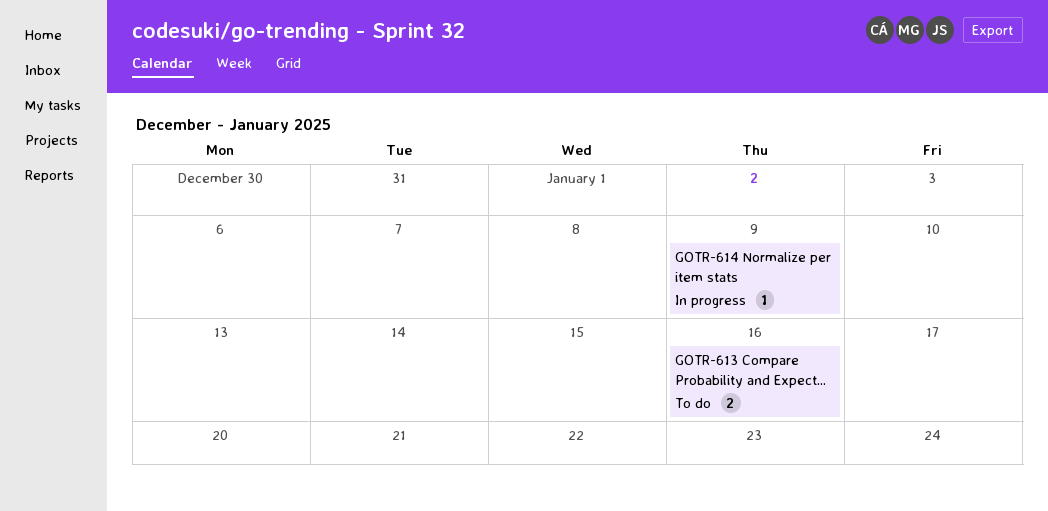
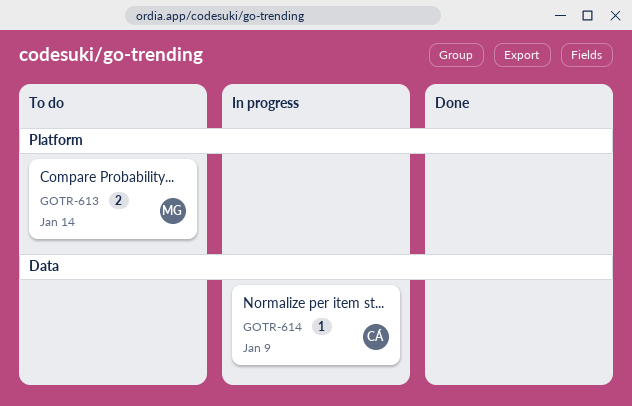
GOTR-613, due: Jan 16 -> Jan 14

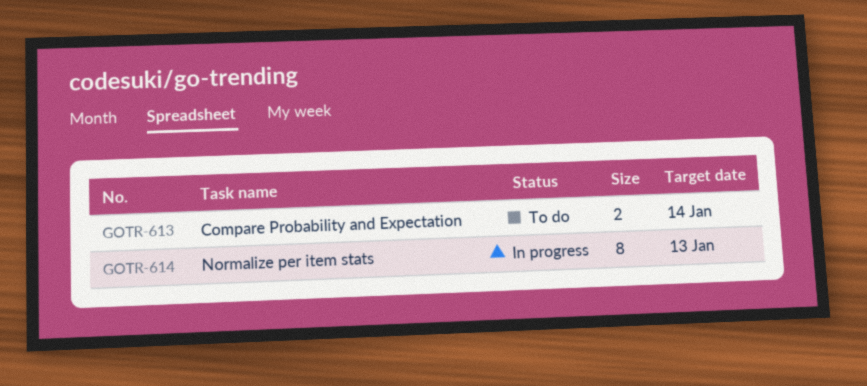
GOTR-614, estimate: 1 -> 8
GOTR-614, due: Jan 9 -> Jan 13

